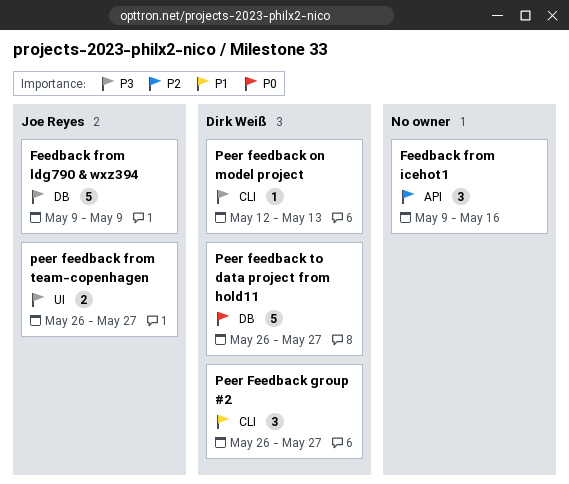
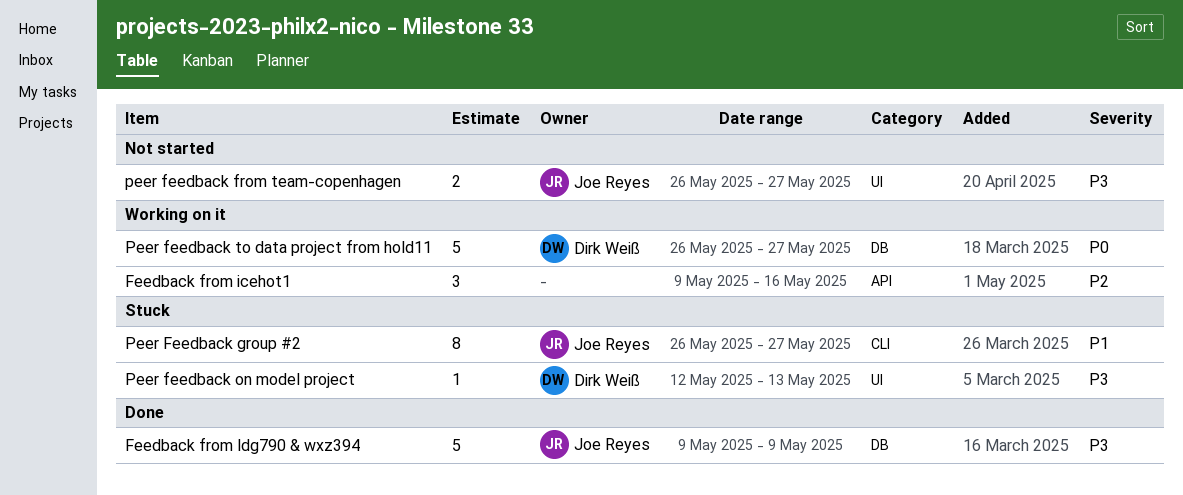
Peer Feedback group #2, owner: Dirk Weiß -> Joe Reyes
Peer Feedback group #2, estimate: 3 -> 8
Peer feedback on model project, label: CLI -> UI

